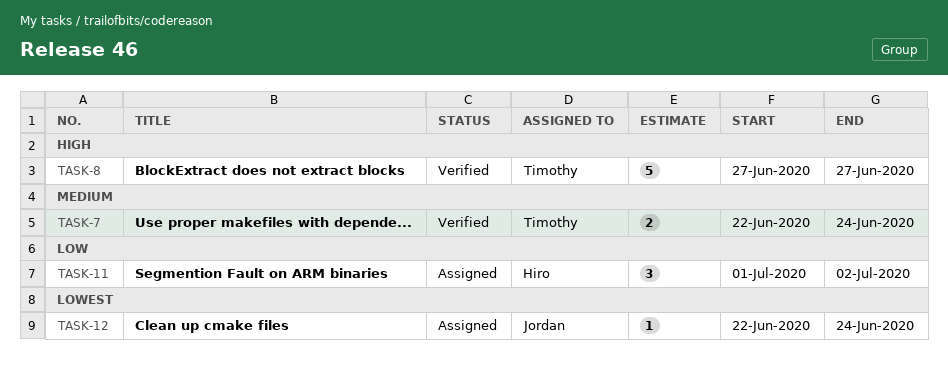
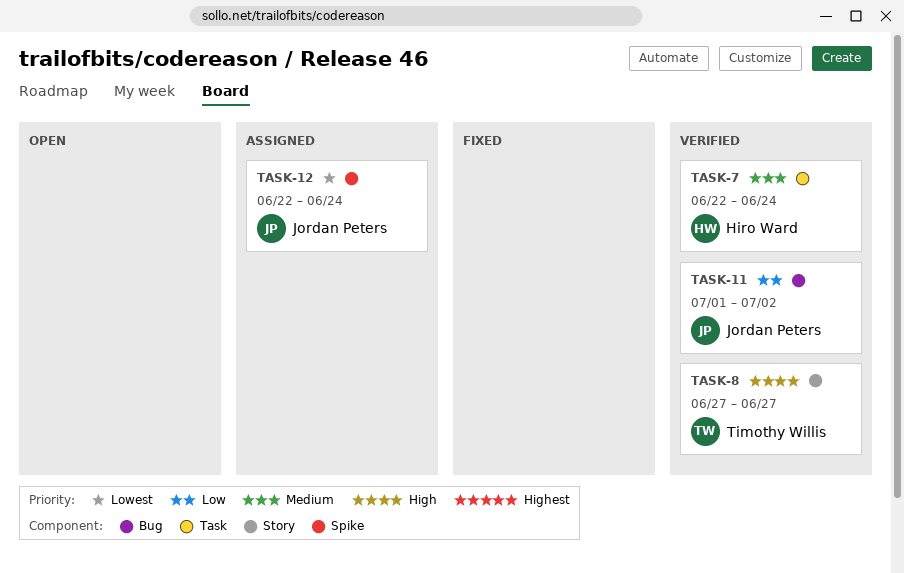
TASK-7, owner: Timothy Willis -> Hiro Ward
TASK-11, status: Assigned -> Verified
TASK-11, owner: Hiro Ward -> Jordan Peters

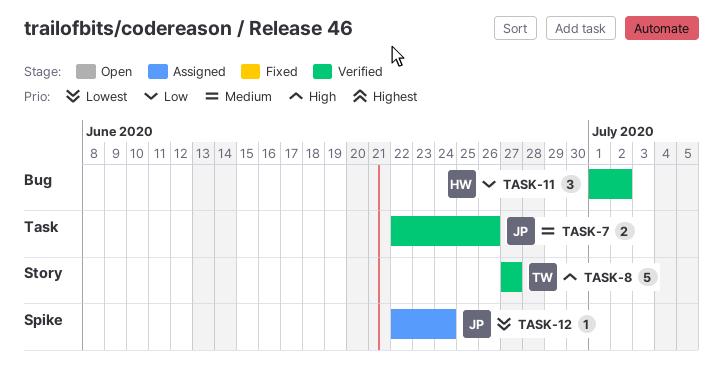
TASK-7, owner: Hiro Ward -> Jordan Peters
TASK-7, due: Jun 24 -> Jun 26
TASK-11, owner: Jordan Peters -> Hiro Ward

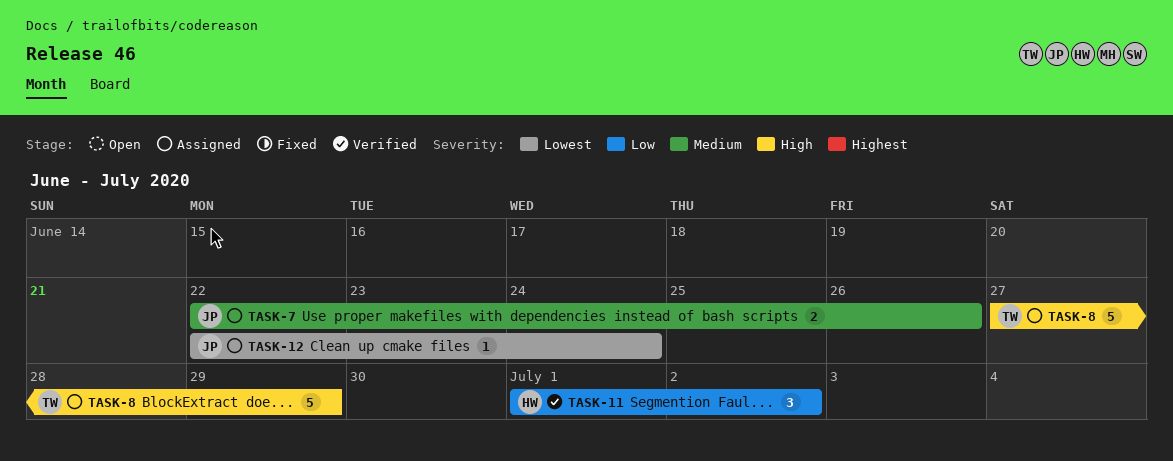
TASK-7, status: Verified -> Assigned
TASK-8, status: Verified -> Assigned
TASK-8, due: Jun 27 -> Jun 29

